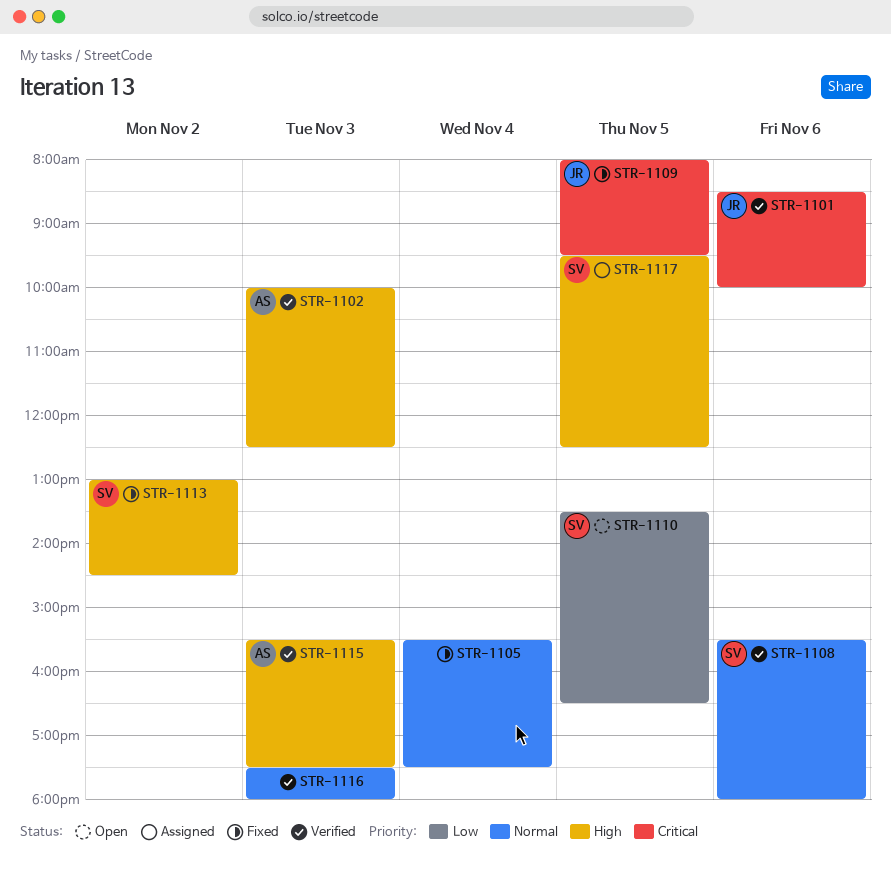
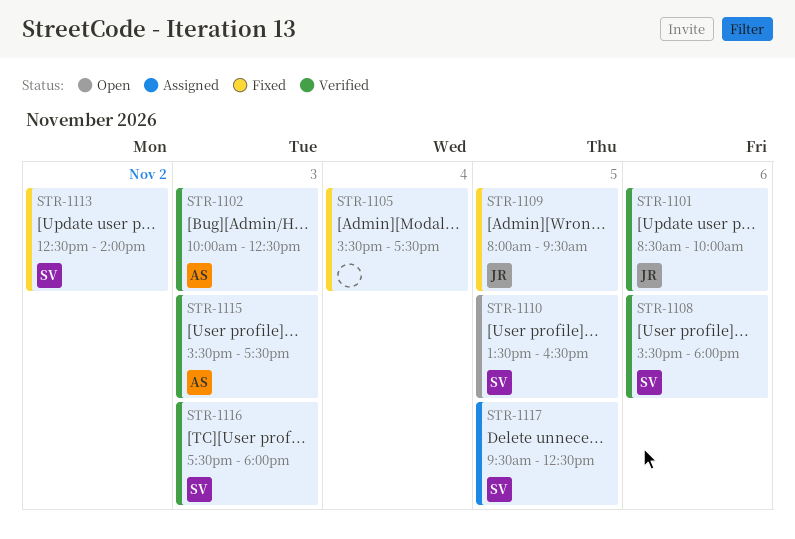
STR-1113, begins: 13:00 -> 12:30
STR-1113, ends: 14:30 -> 14:00
STR-1116, owner: none -> SV

